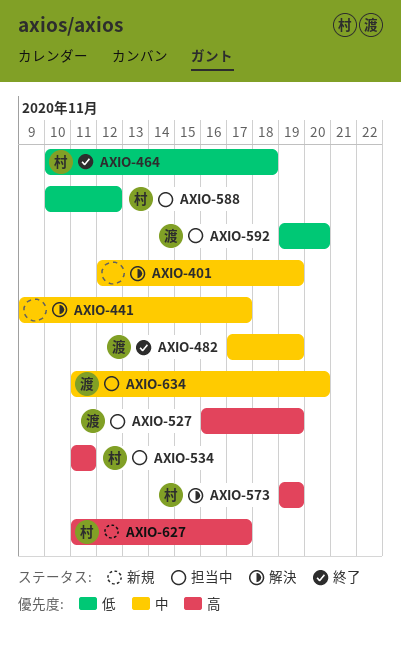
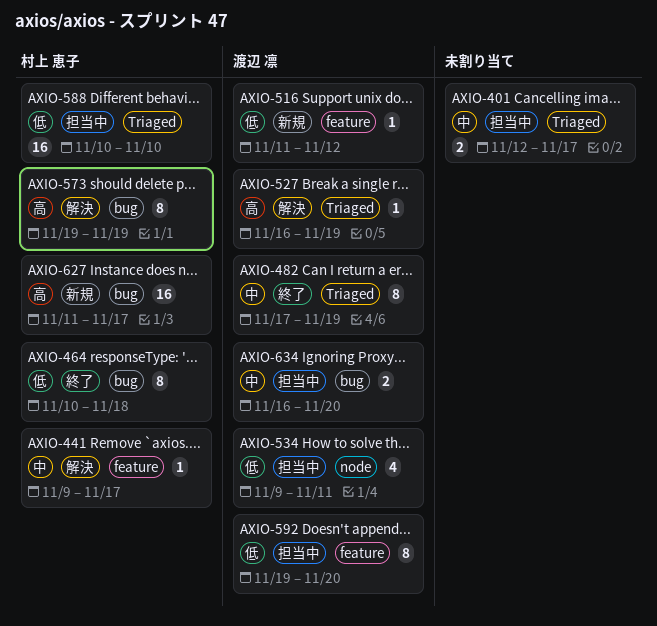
AXIO-401, status: 解決 -> 担当中
AXIO-401, due: Nov 19 -> Nov 17
AXIO-441, owner: none -> 村上 恵子
AXIO-516: none -> present
AXIO-527, status: 担当中 -> 解決
AXIO-534, owner: 村上 恵子 -> 渡辺 凛
AXIO-534, priority: 高 -> 低
AXIO-534, start: Nov 11 -> Nov 9
AXIO-588, due: Nov 12 -> Nov 10
AXIO-634, start: Nov 11 -> Nov 16

